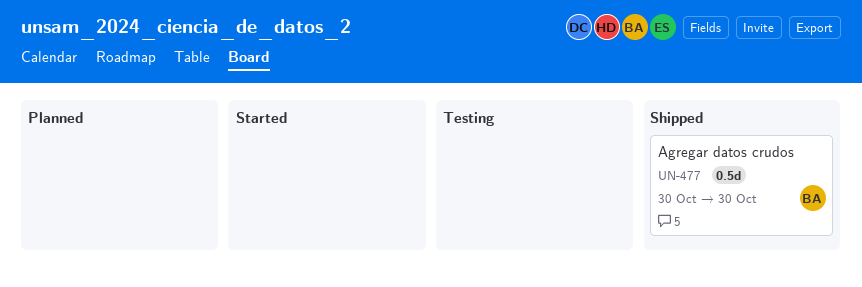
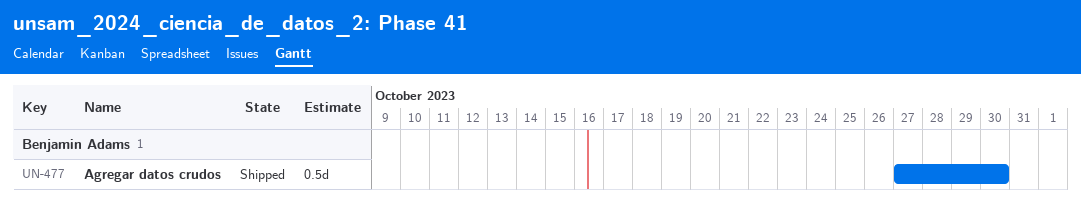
UN-477, start: Oct 30 -> Oct 27

